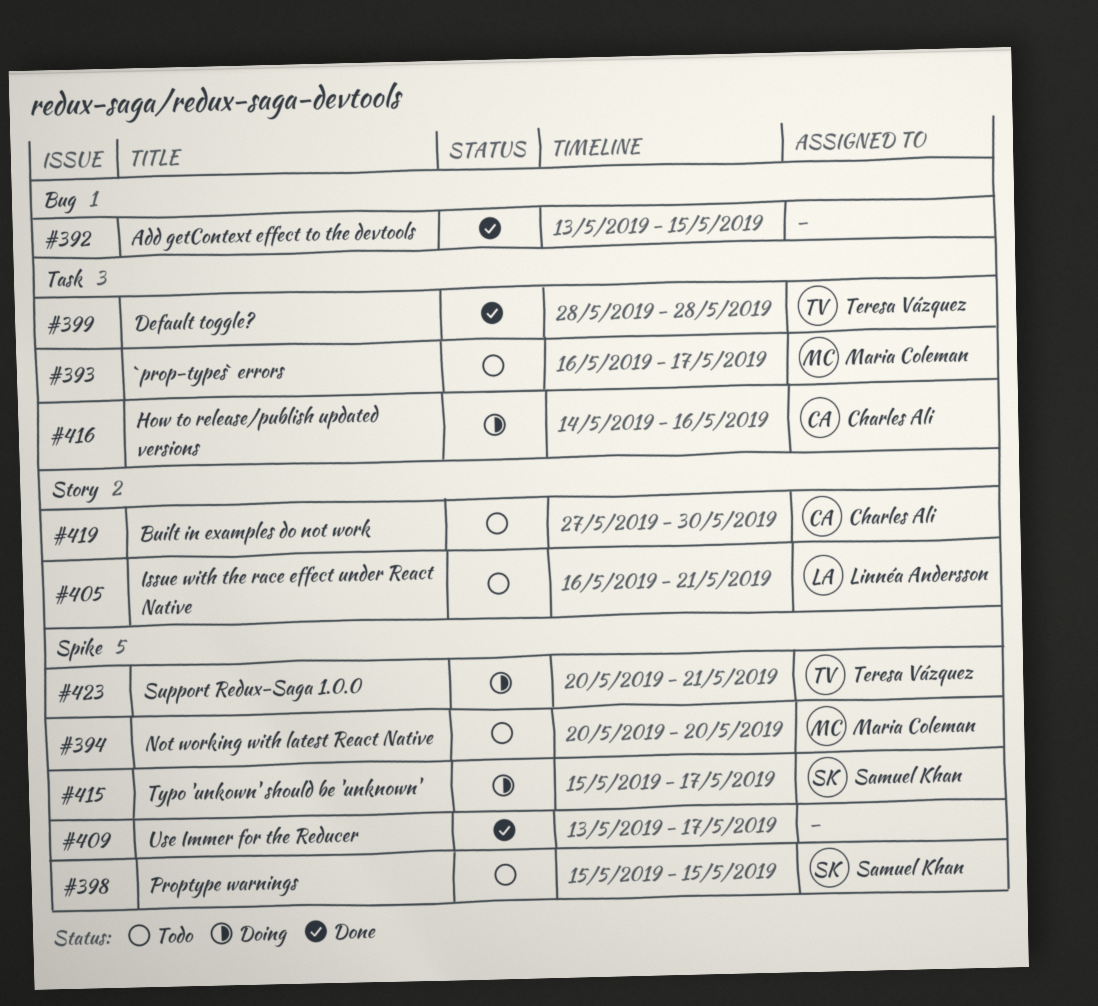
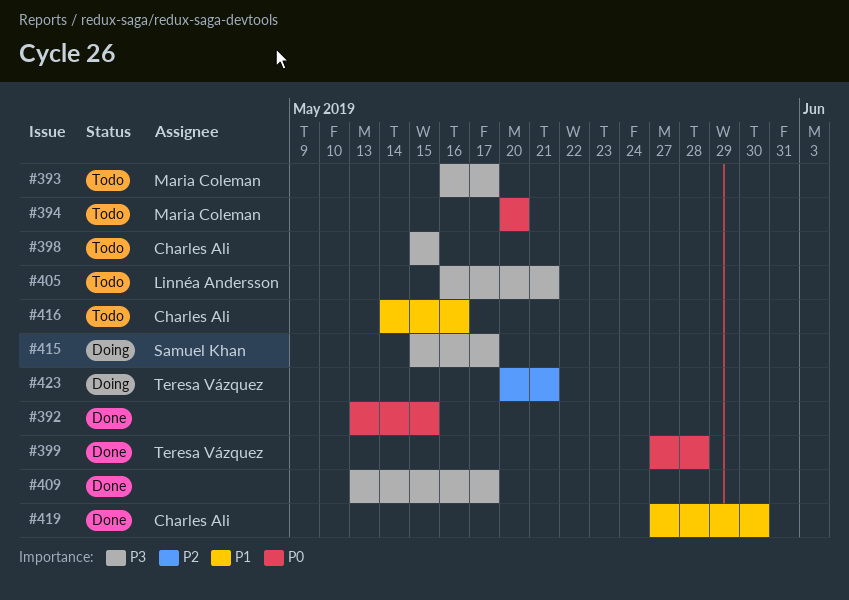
#398, owner: Samuel Khan -> Charles Ali
#399, start: May 28 -> May 27
#416, status: Doing -> Todo
#419, status: Todo -> Done

